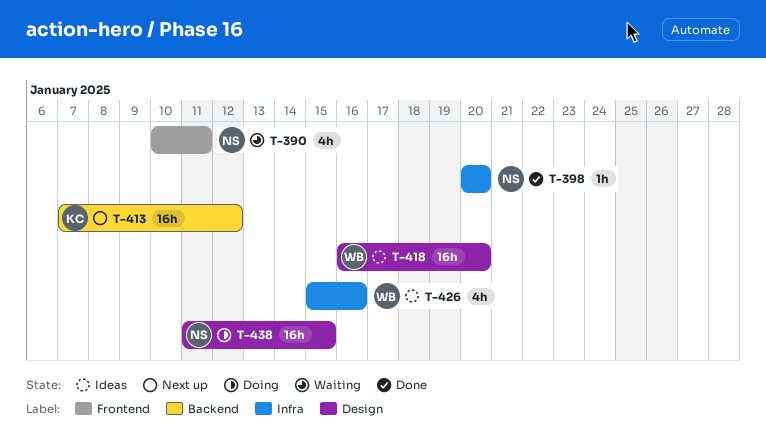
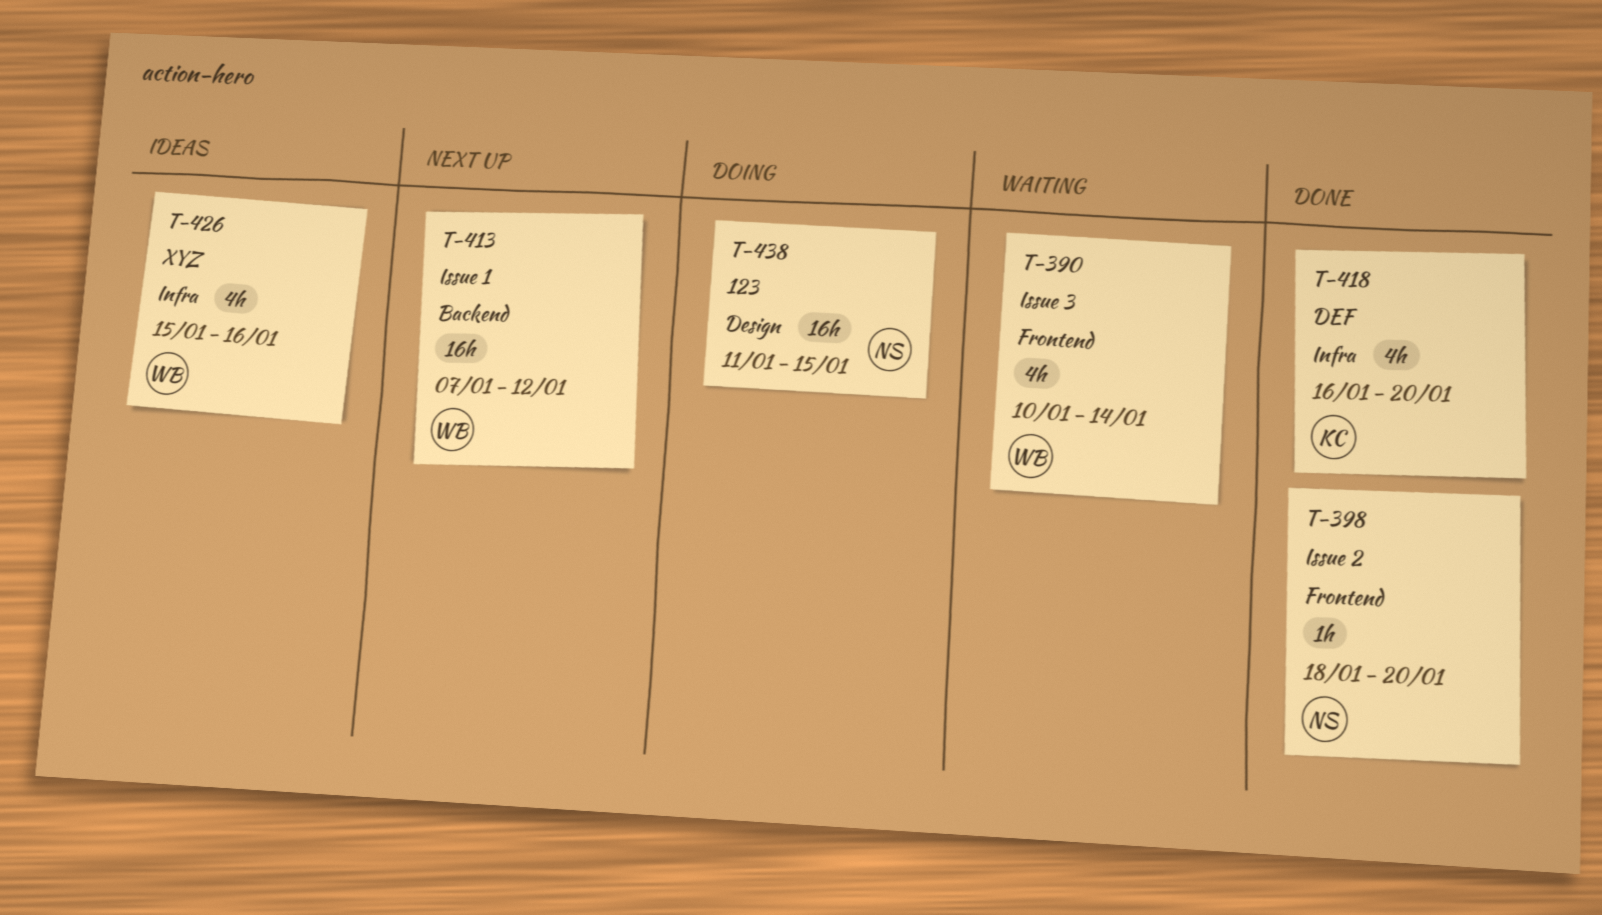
T-390, owner: NS -> WB
T-390, due: Jan 11 -> Jan 14
T-398, label: Infra -> Frontend
T-398, start: Jan 20 -> Jan 18
T-413, owner: KC -> WB
T-418, status: Ideas -> Done
T-418, owner: WB -> KC
T-418, label: Design -> Infra
T-418, estimate: 16h -> 4h

